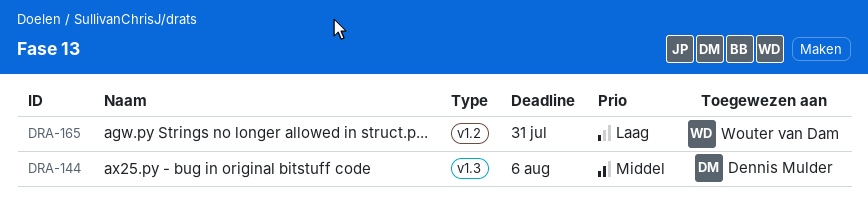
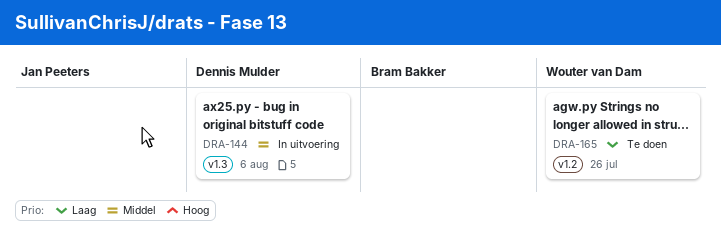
DRA-165, due: Jul 31 -> Jul 26

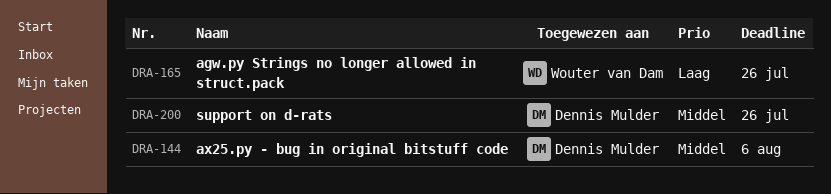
DRA-200: none -> present

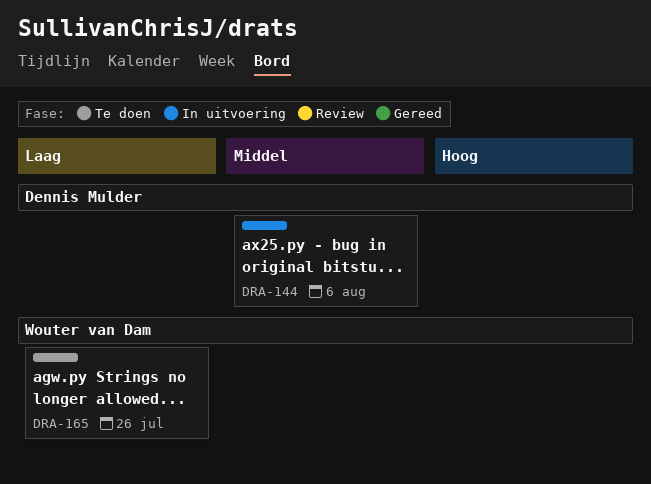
DRA-200: present -> none

